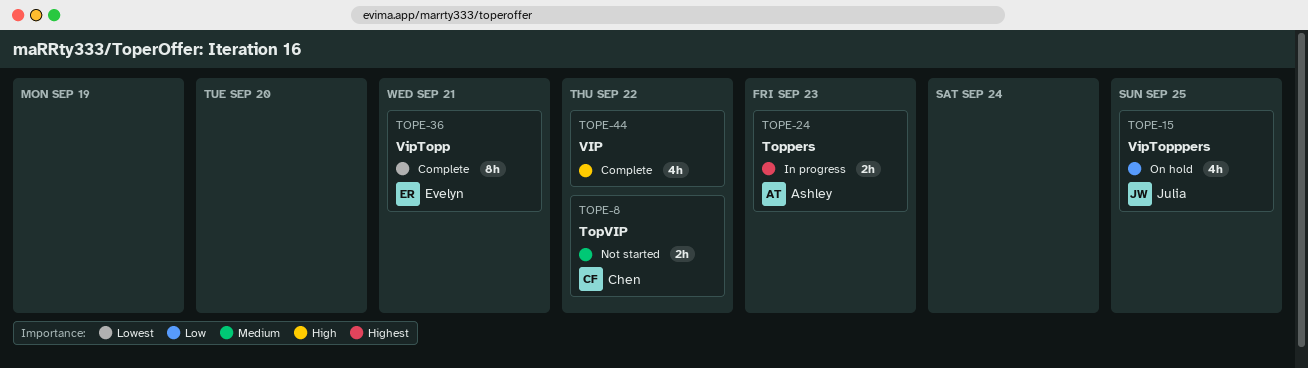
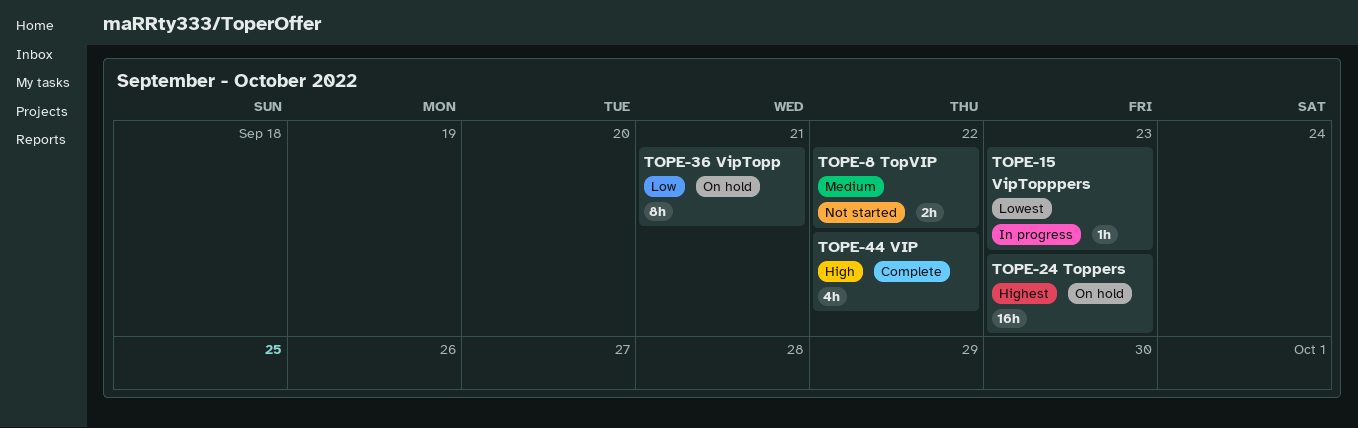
TOPE-15, status: On hold -> In progress
TOPE-15, priority: Low -> Lowest
TOPE-15, estimate: 4h -> 1h
TOPE-15, due: Sep 25 -> Sep 23
TOPE-24, status: In progress -> On hold
TOPE-24, estimate: 2h -> 16h
TOPE-36, status: Complete -> On hold
TOPE-36, priority: Lowest -> Low

